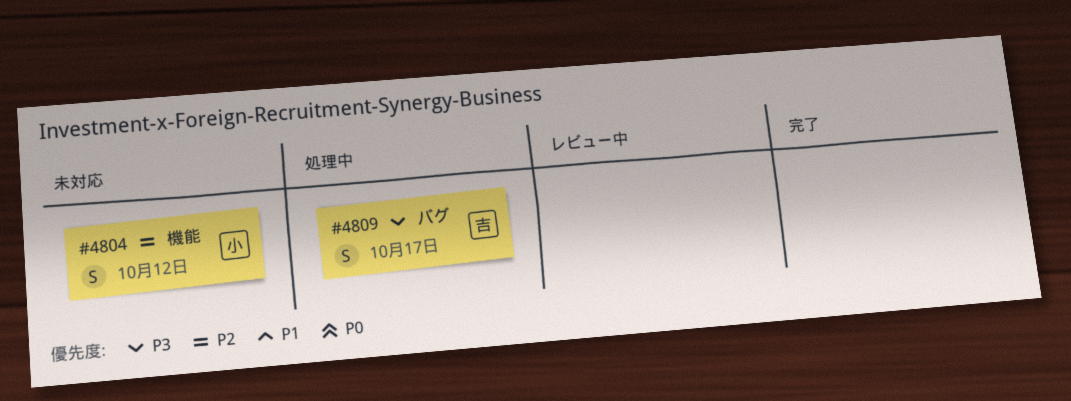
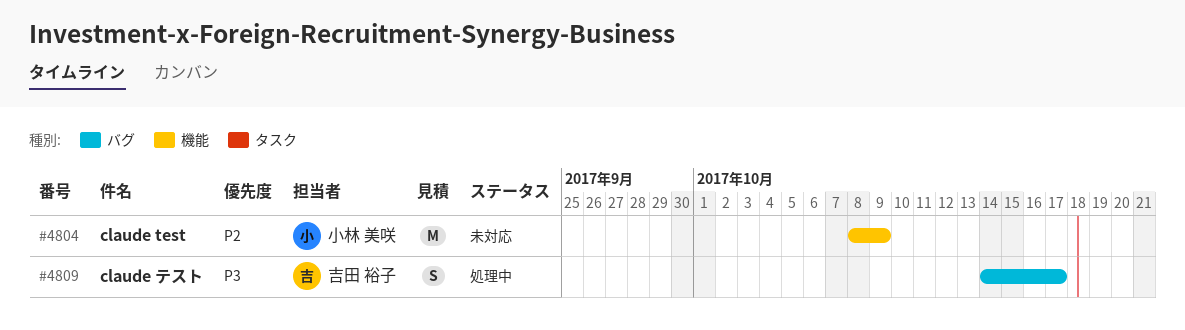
#4804, estimate: S -> M
#4804, due: Oct 12 -> Oct 9

